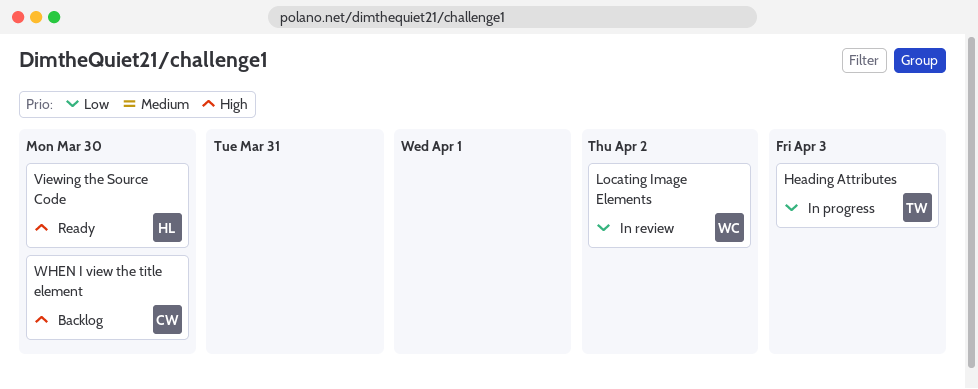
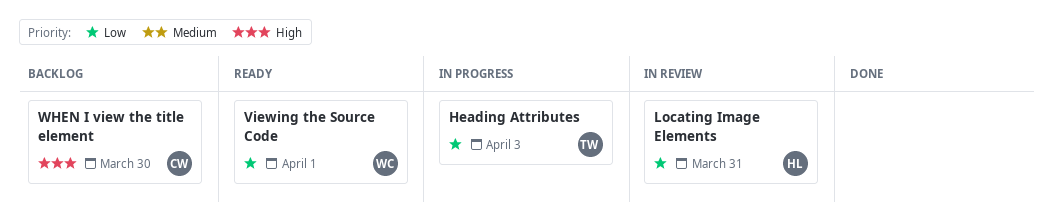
Locating Image Elements, owner: WC -> HL
Locating Image Elements, due: Apr 2 -> Mar 31
Viewing the Source Code, owner: HL -> WC
Viewing the Source Code, priority: High -> Low
Viewing the Source Code, due: Mar 30 -> Apr 1

